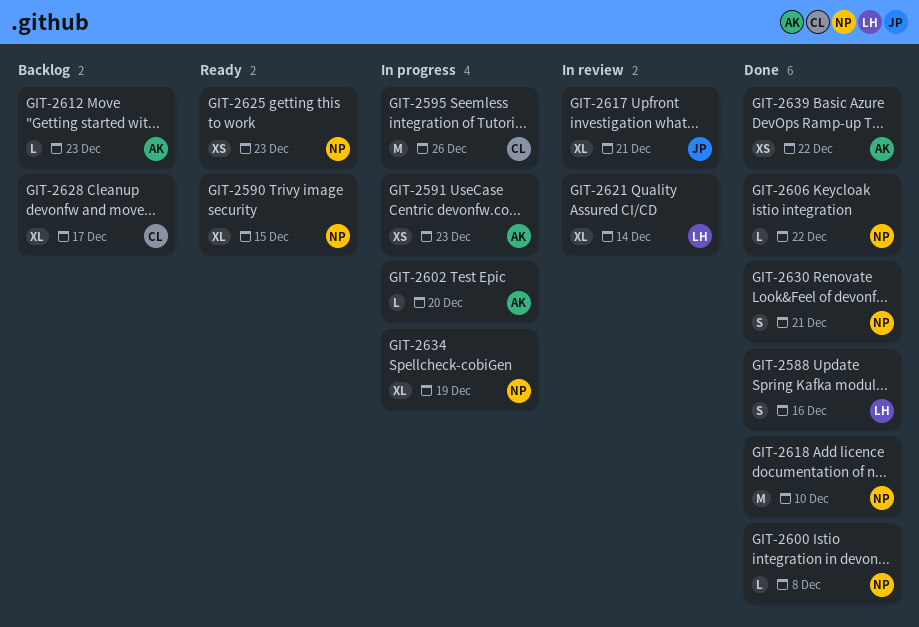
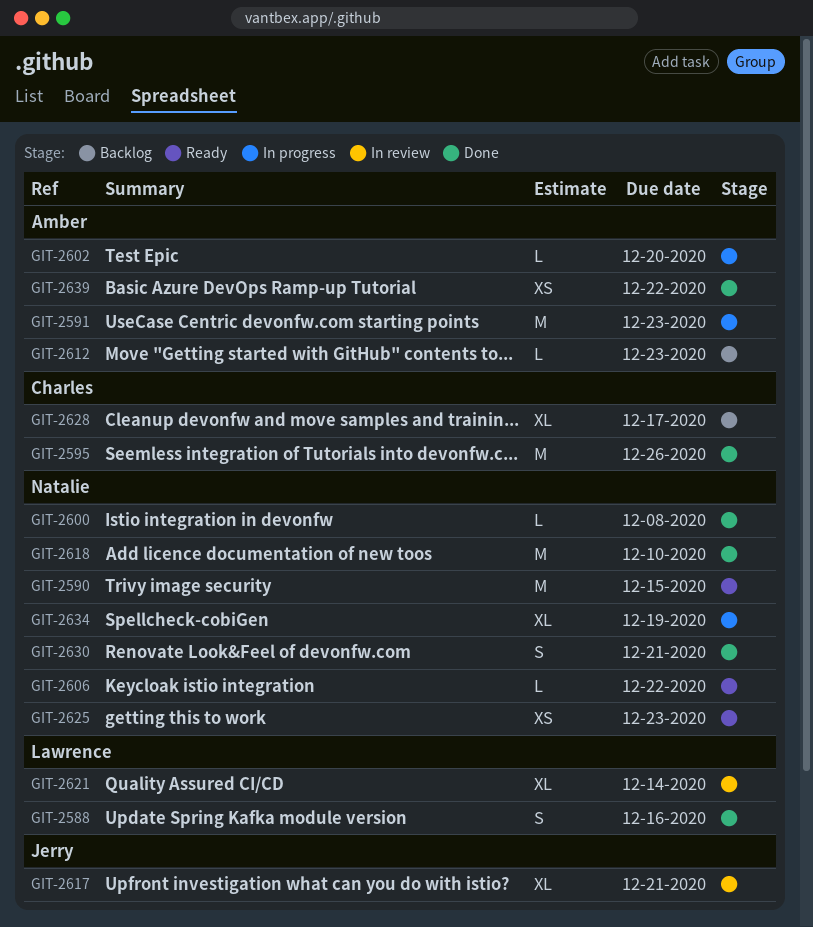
GIT-2590, estimate: XL -> M
GIT-2591, estimate: XS -> M
GIT-2595, status: In progress -> Done
GIT-2606, status: Done -> Ready

